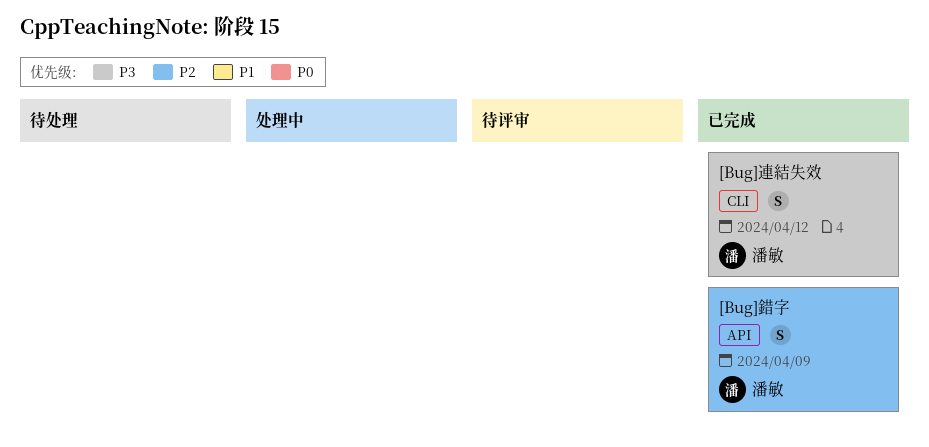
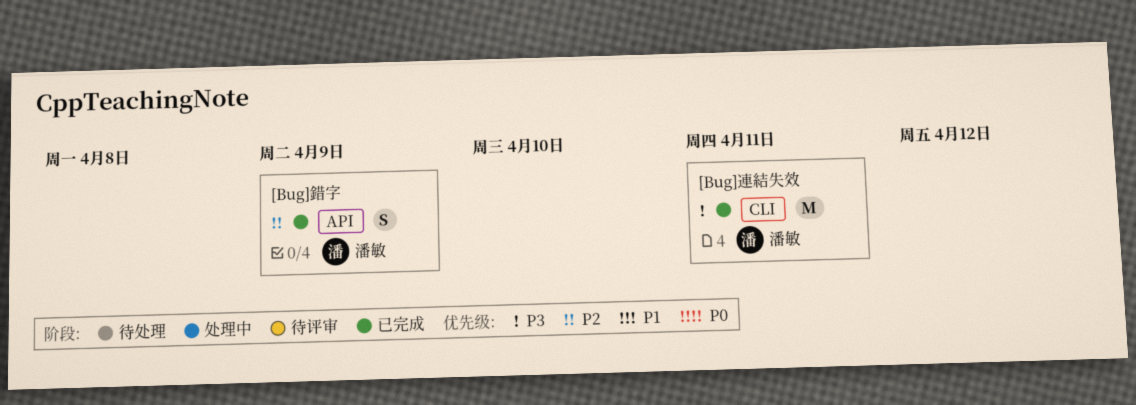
[Bug]連結失效, estimate: S -> M
[Bug]連結失效, due: Apr 12 -> Apr 11

